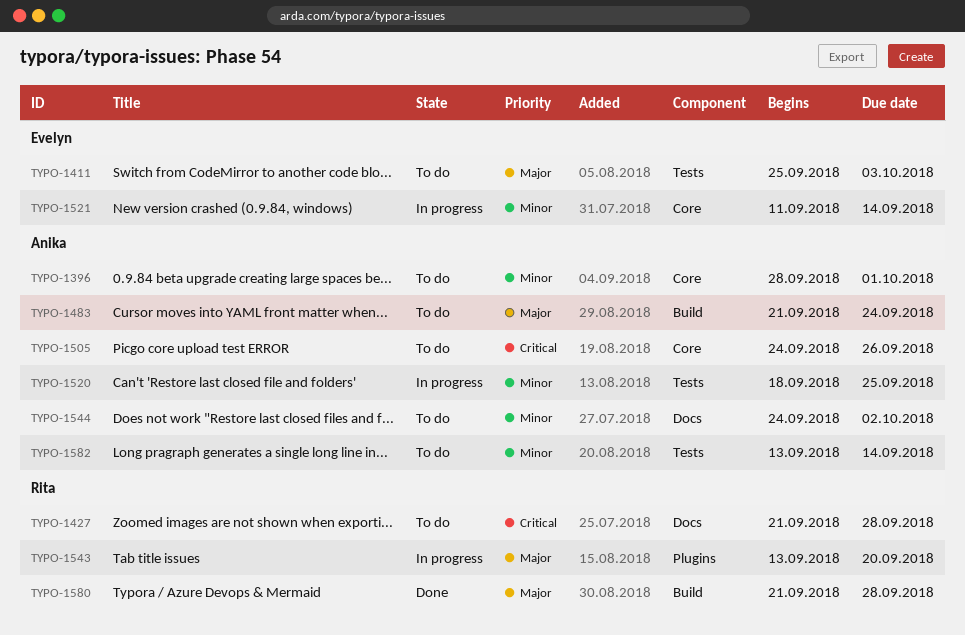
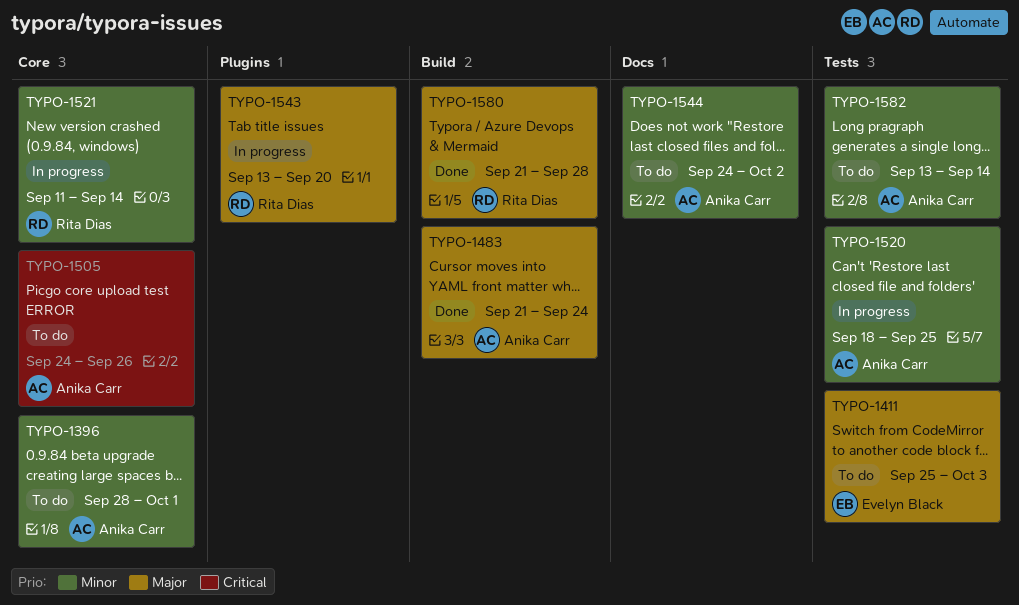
TYPO-1427: present -> none
TYPO-1483, status: To do -> Done
TYPO-1521, owner: Evelyn Black -> Rita Dias

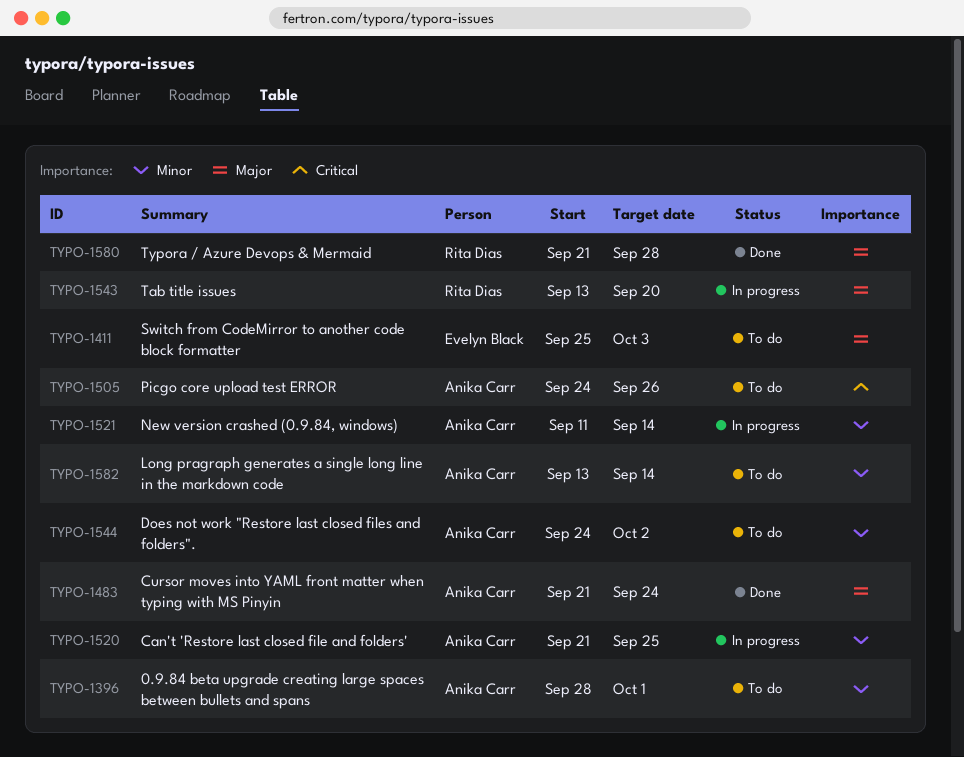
TYPO-1520, start: Sep 18 -> Sep 21
TYPO-1521, owner: Rita Dias -> Anika Carr

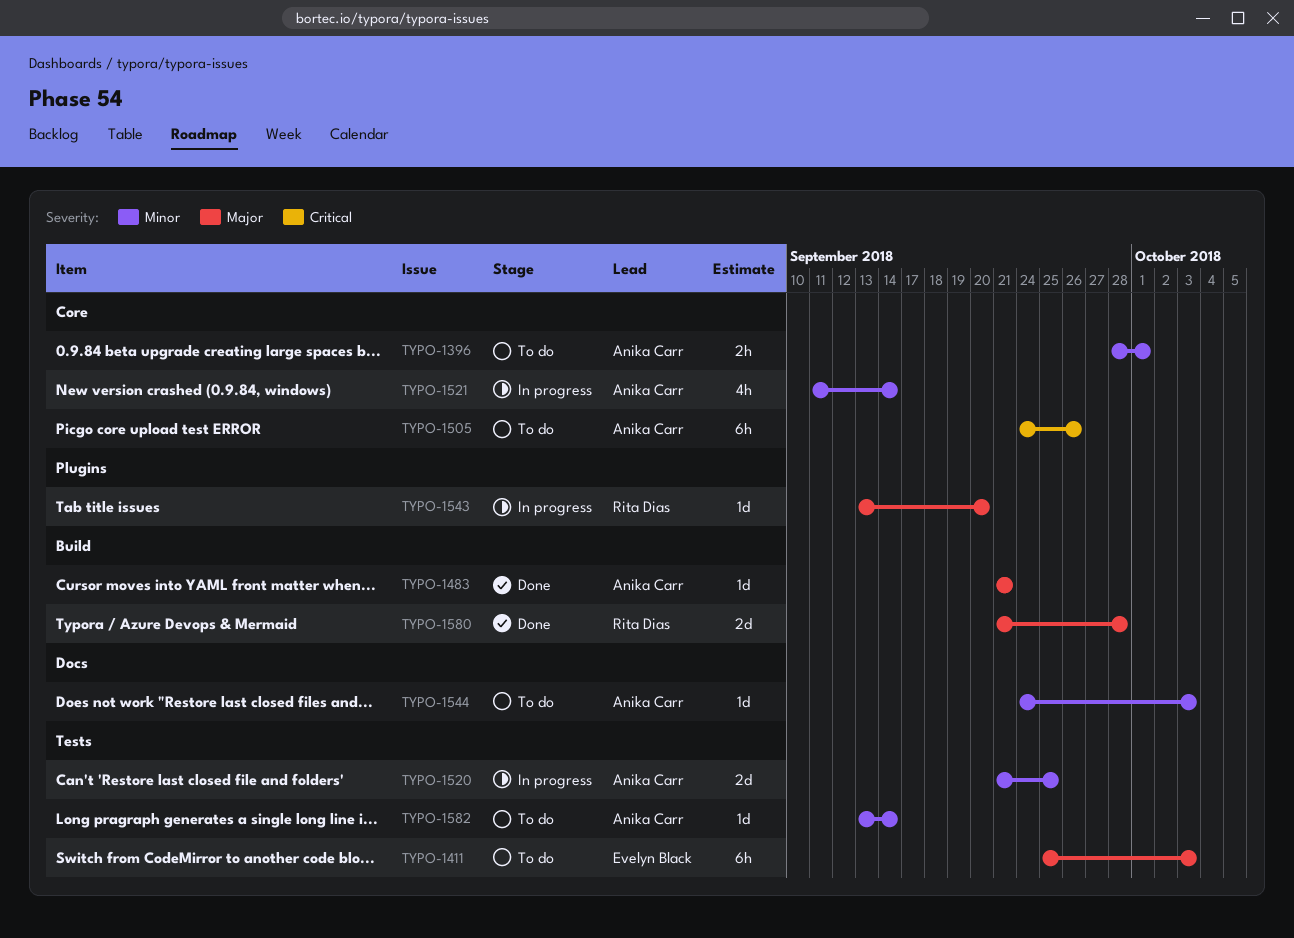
TYPO-1483, due: Sep 24 -> Sep 21
TYPO-1544, due: Oct 2 -> Oct 3

